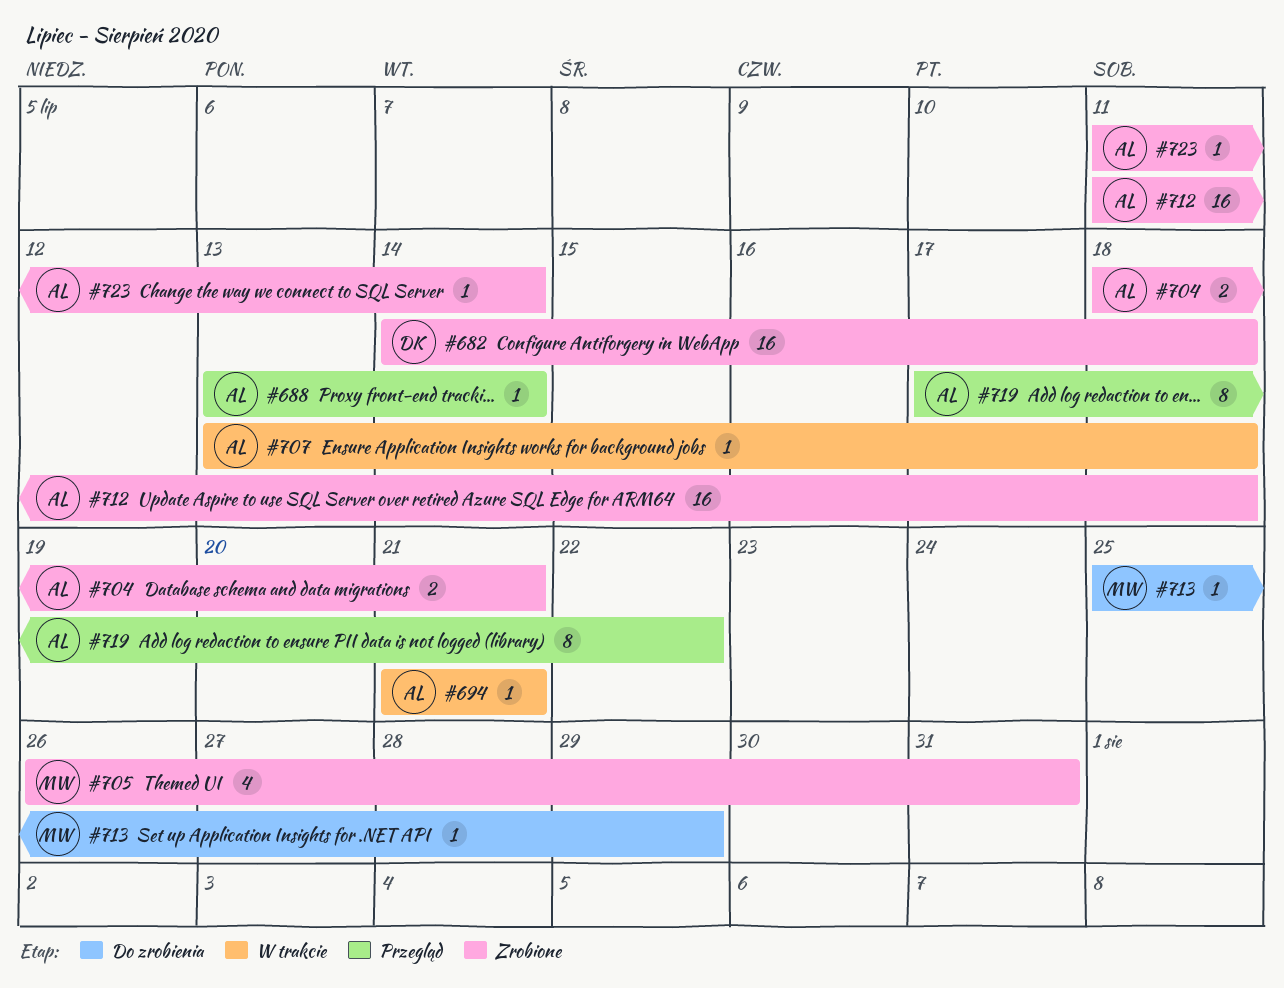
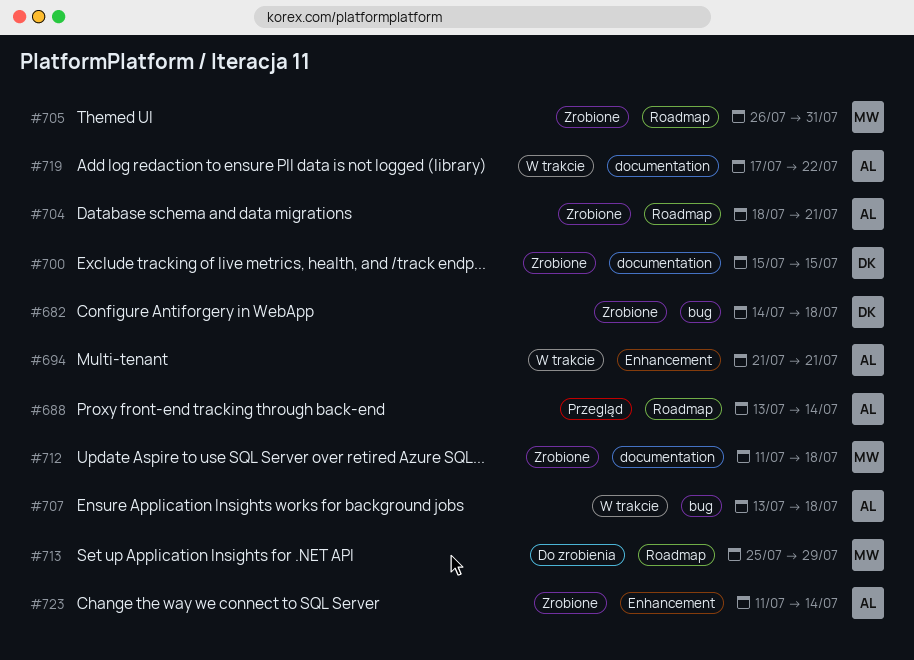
#700: none -> present
#712, owner: AL -> MW
#719, status: Przegląd -> W trakcie

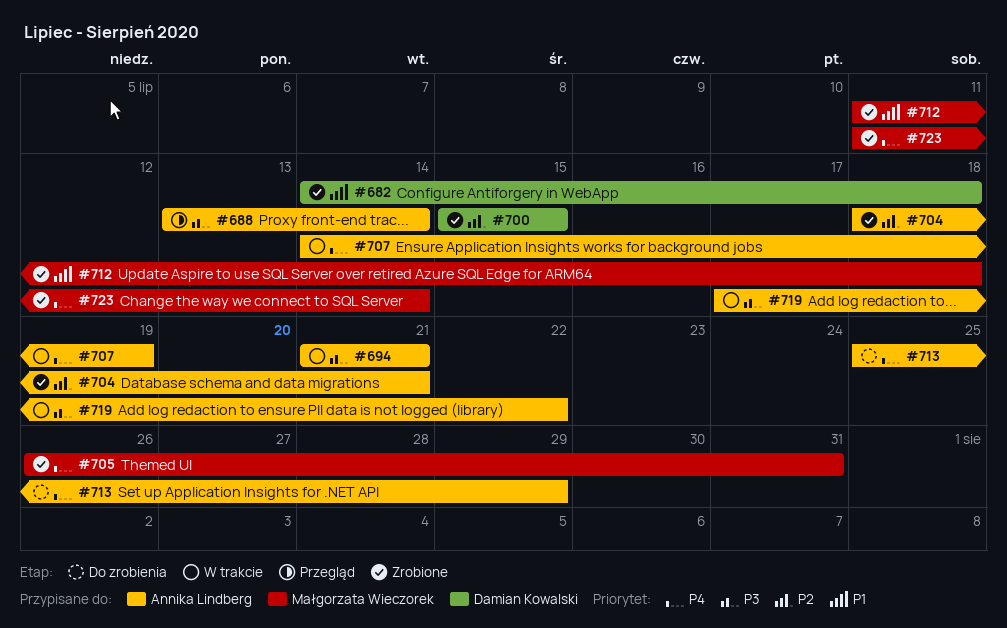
#707, start: Jul 13 -> Jul 14
#707, due: Jul 18 -> Jul 19
#713, owner: Małgorzata Wieczorek -> Annika Lindberg
#723, owner: Annika Lindberg -> Małgorzata Wieczorek

